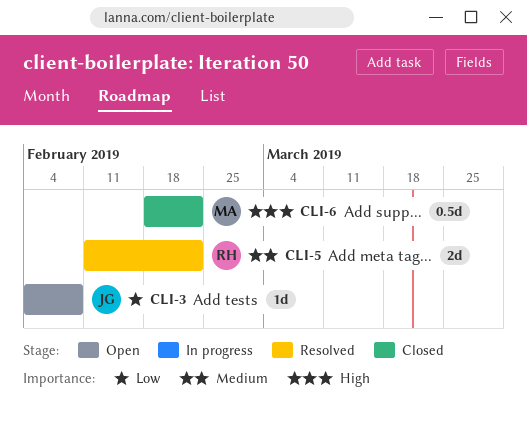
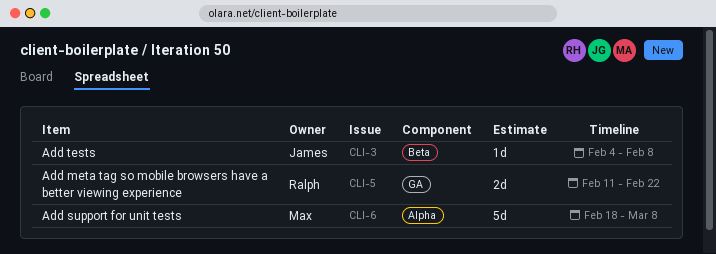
CLI-6, estimate: 0.5d -> 5d
CLI-6, due: Feb 22 -> Mar 8

